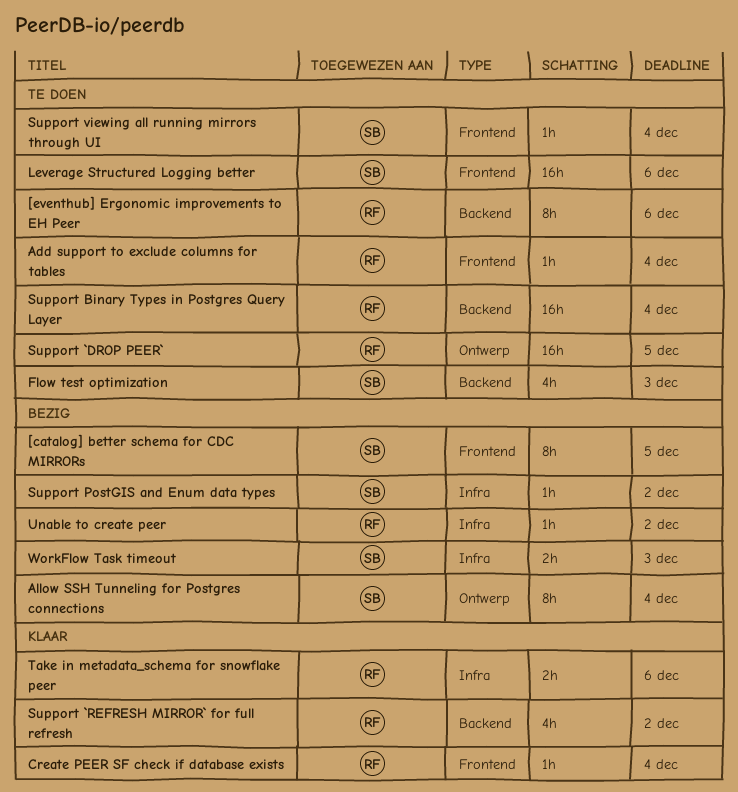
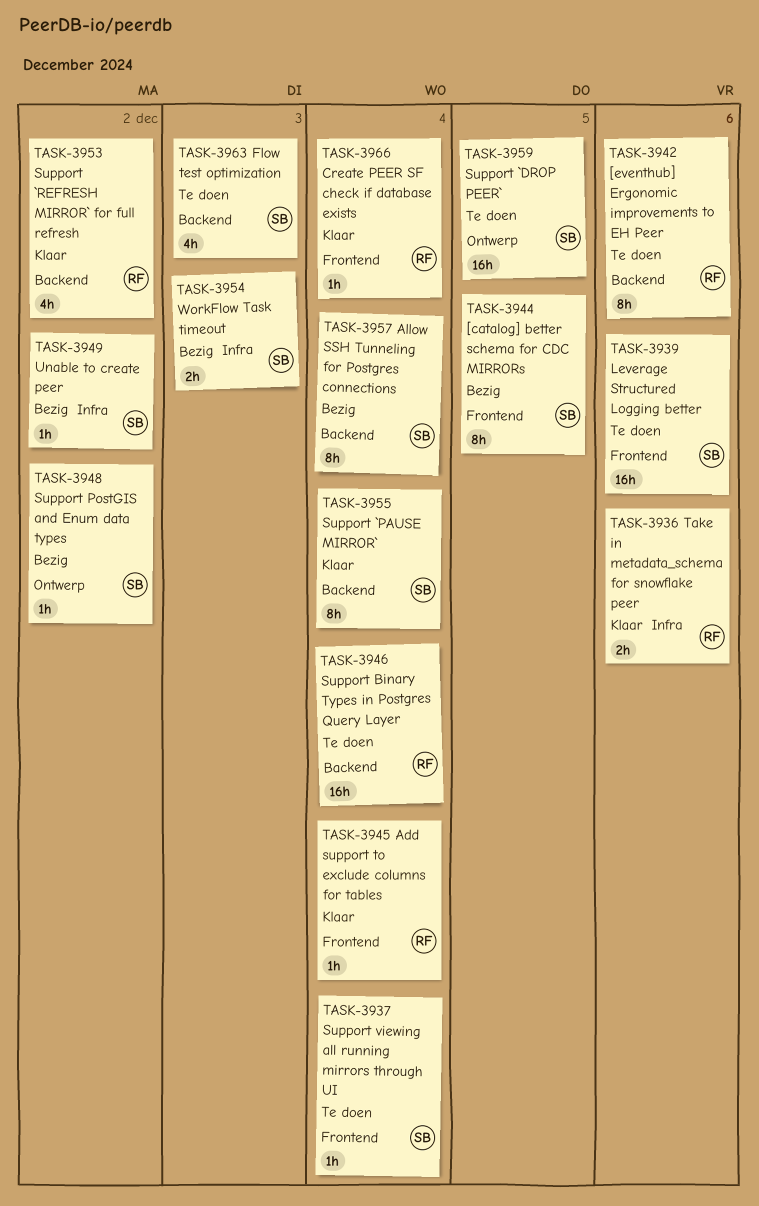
Add support to exclude columns for tables, status: Te doen -> Klaar
Allow SSH Tunneling for Postgres connections, label: Ontwerp -> Backend
Support `DROP PEER`, owner: RF -> SB
Support `PAUSE MIRROR`: none -> present
Support PostGIS and Enum data types, label: Infra -> Ontwerp
Unable to create peer, owner: RF -> SB

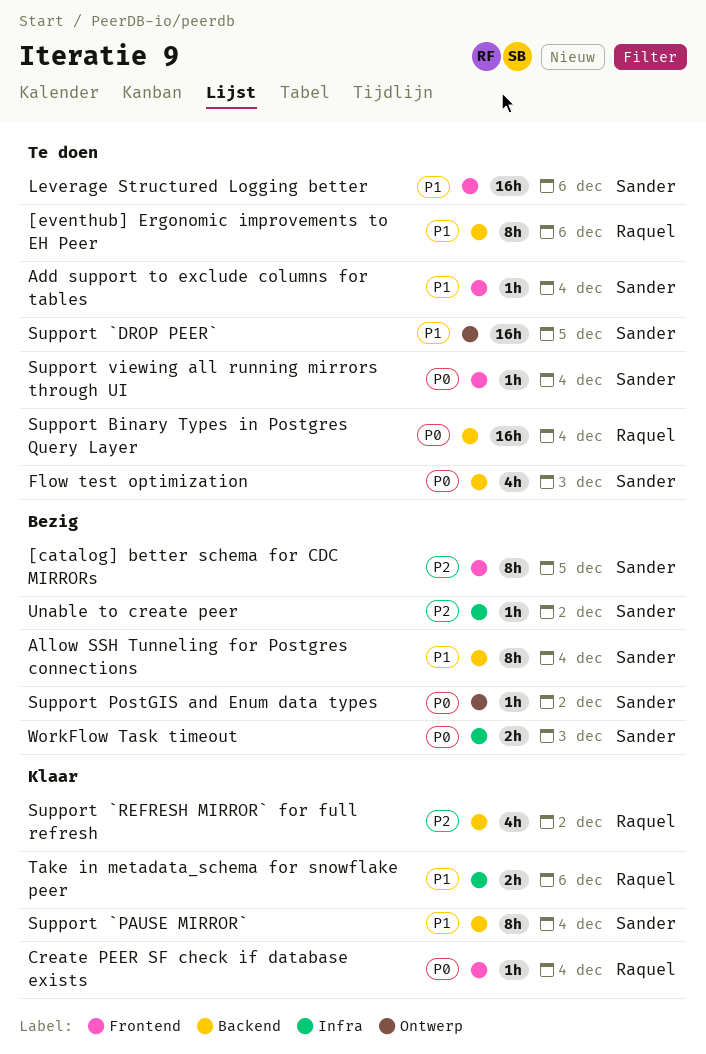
Add support to exclude columns for tables, status: Klaar -> Te doen
Add support to exclude columns for tables, owner: Raquel -> Sander

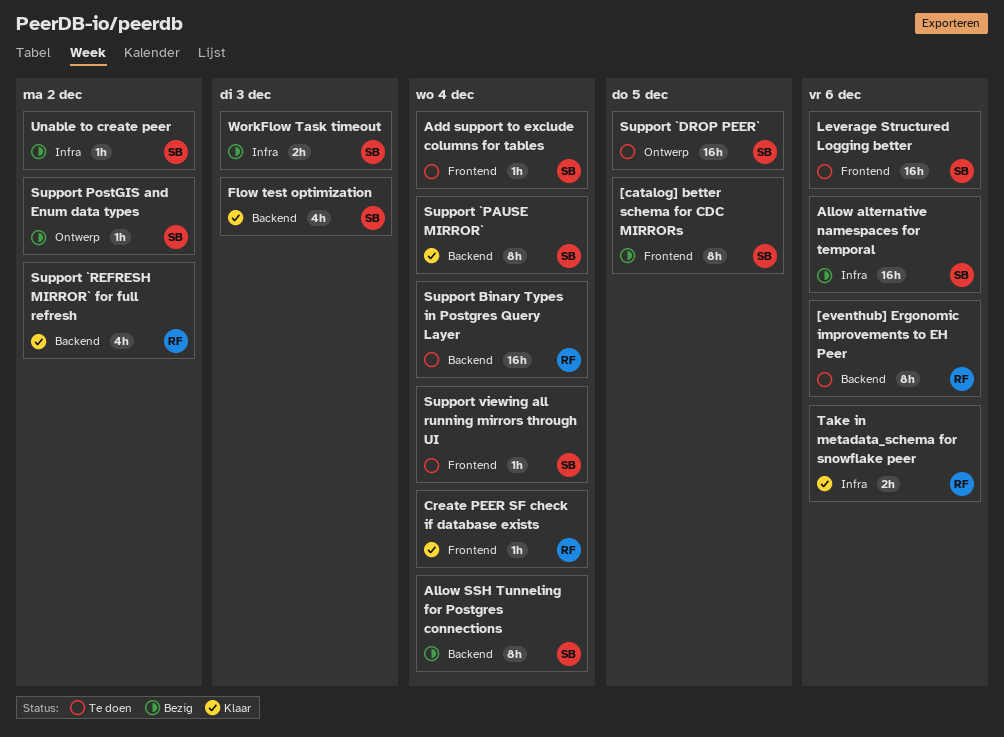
Allow alternative namespaces for temporal: none -> present
Flow test optimization, status: Te doen -> Klaar

